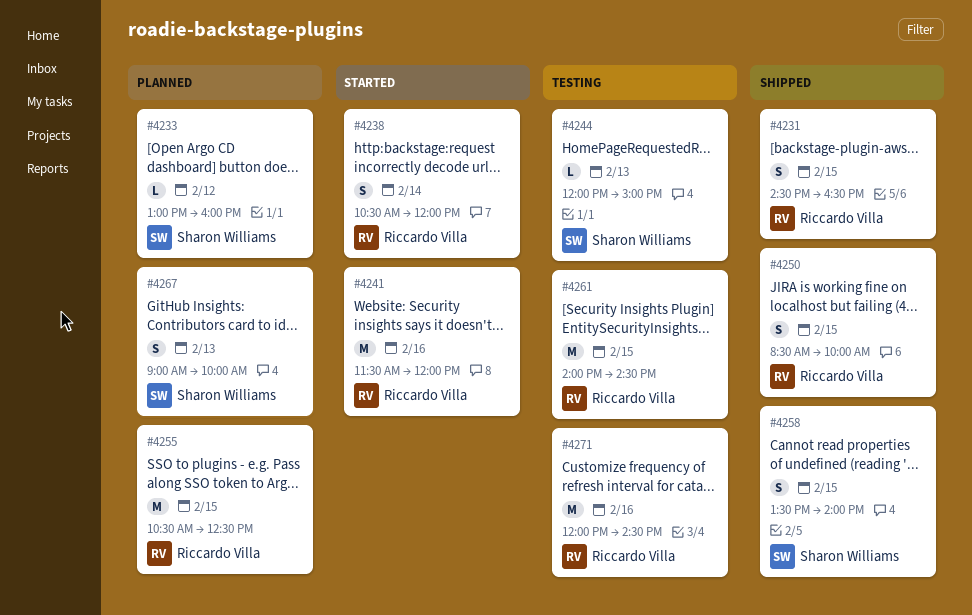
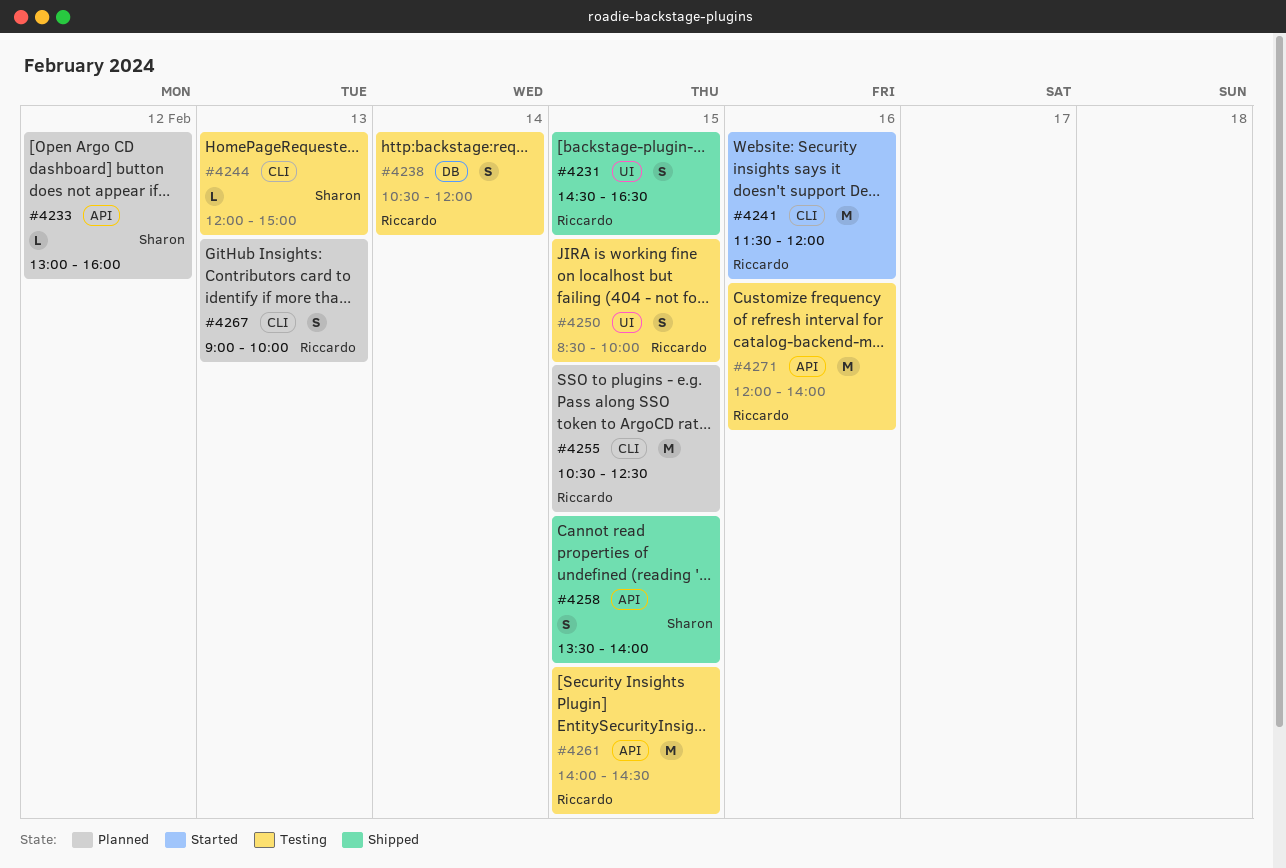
#4238, status: Started -> Testing
#4250, status: Shipped -> Testing
#4267, owner: Sharon Williams -> Riccardo Villa
#4271, ends: 14:30 -> 14:00

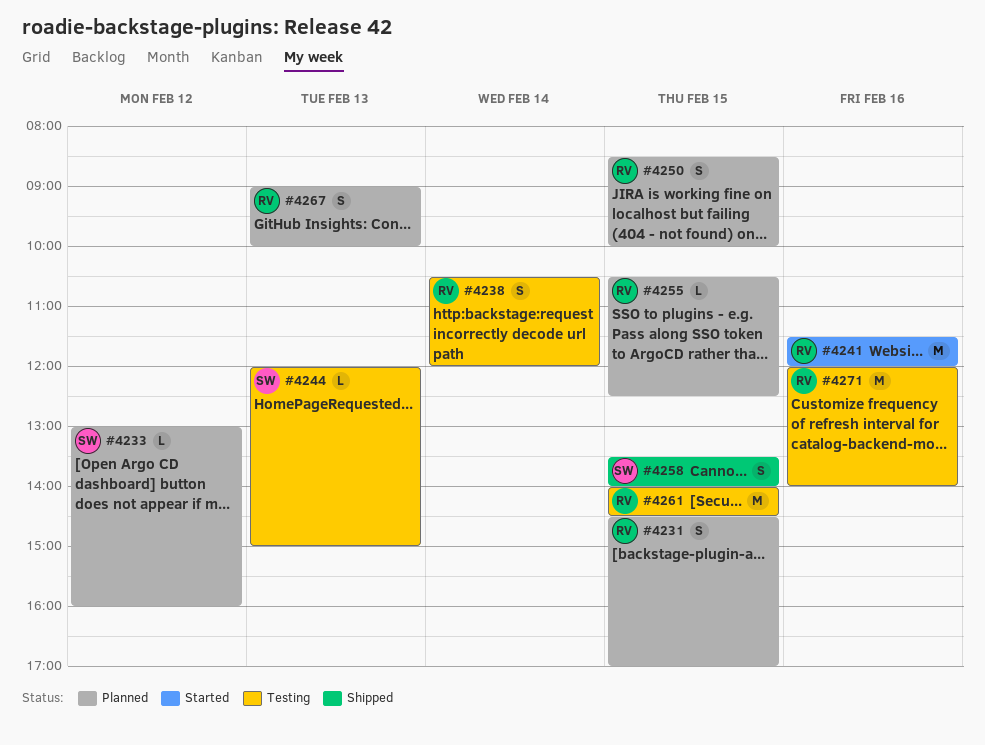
#4231, status: Shipped -> Planned
#4231, ends: 16:30 -> 17:00
#4250, status: Testing -> Planned
#4255, estimate: M -> L

